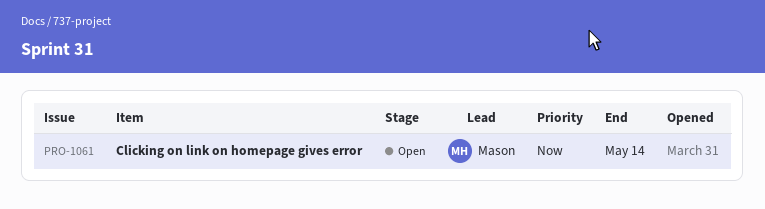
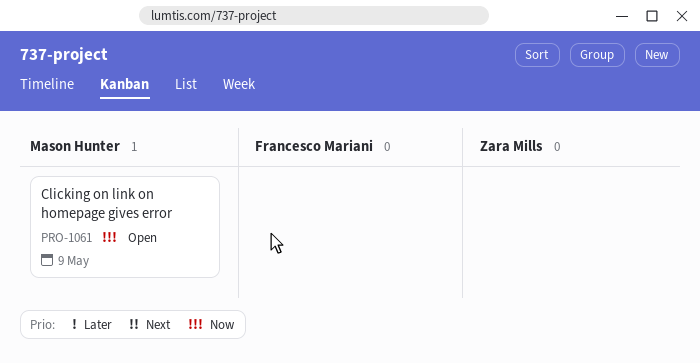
PRO-1061, due: May 14 -> May 9

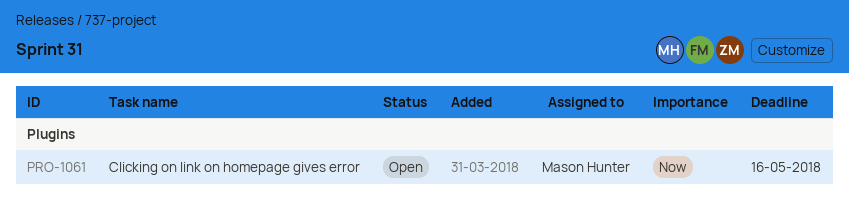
PRO-1061, due: May 9 -> May 16

